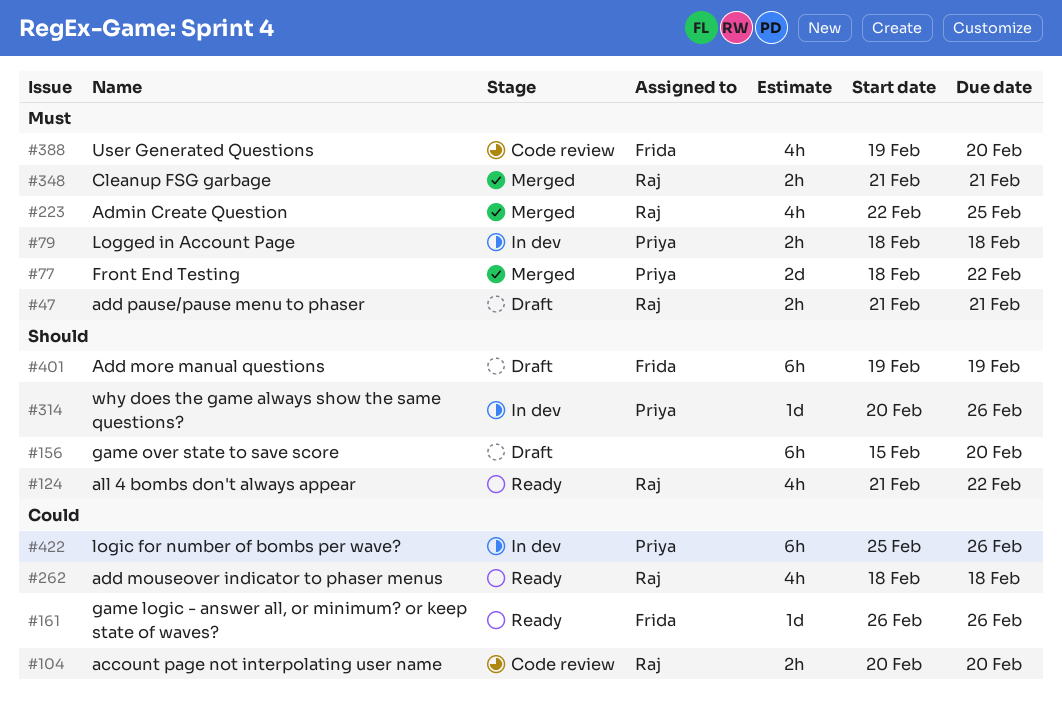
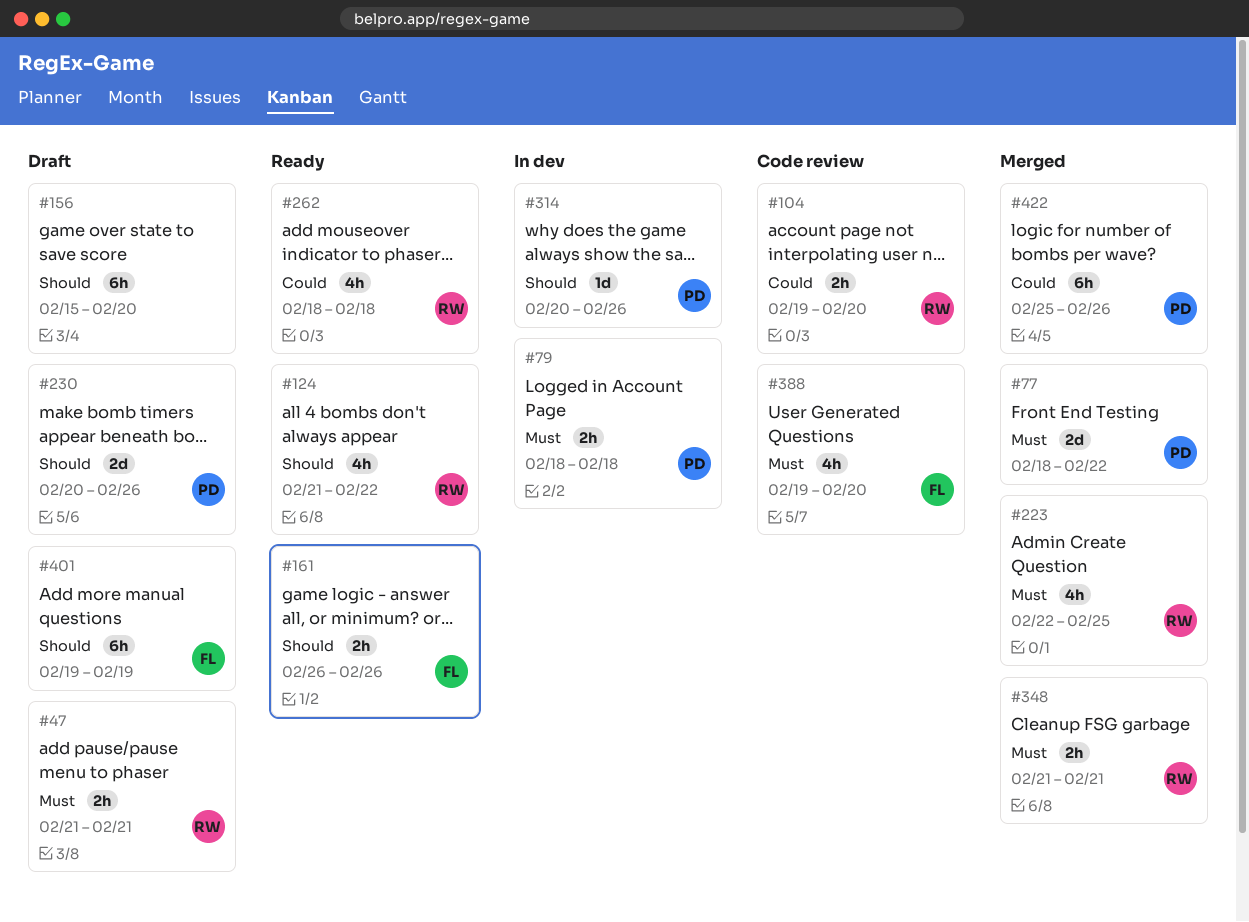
#104, start: Feb 20 -> Feb 19
#161, priority: Could -> Should
#161, estimate: 1d -> 2h
#230: none -> present
#422, status: In dev -> Merged

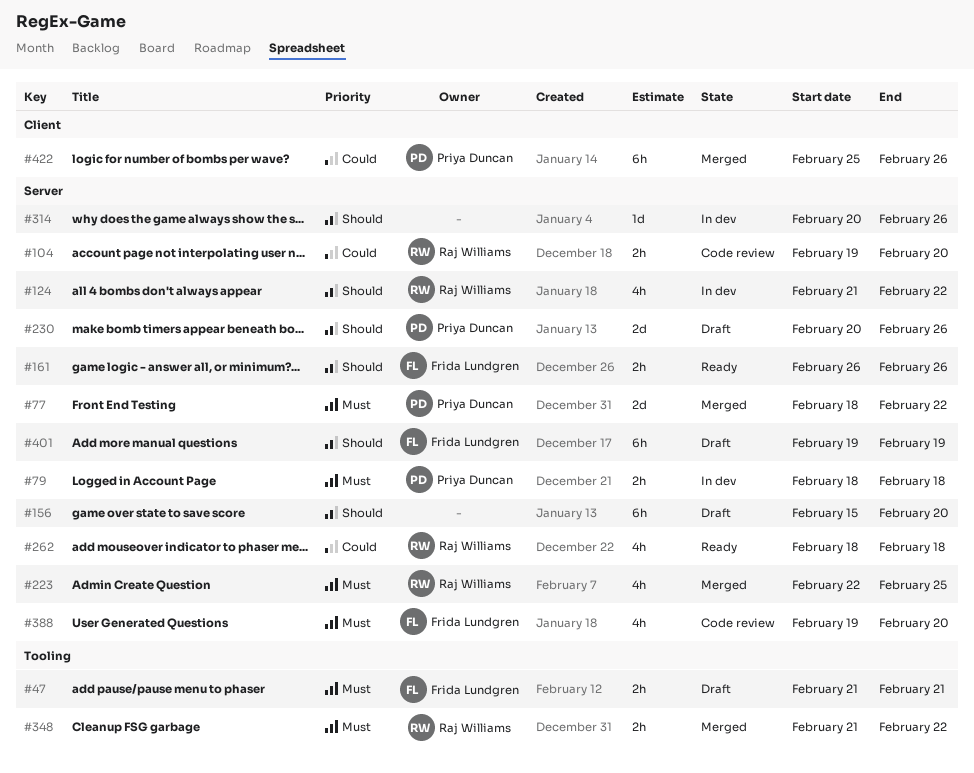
#47, owner: Raj Williams -> Frida Lundgren
#124, status: Ready -> In dev
#314, owner: Priya Duncan -> none
#348, due: Feb 21 -> Feb 22

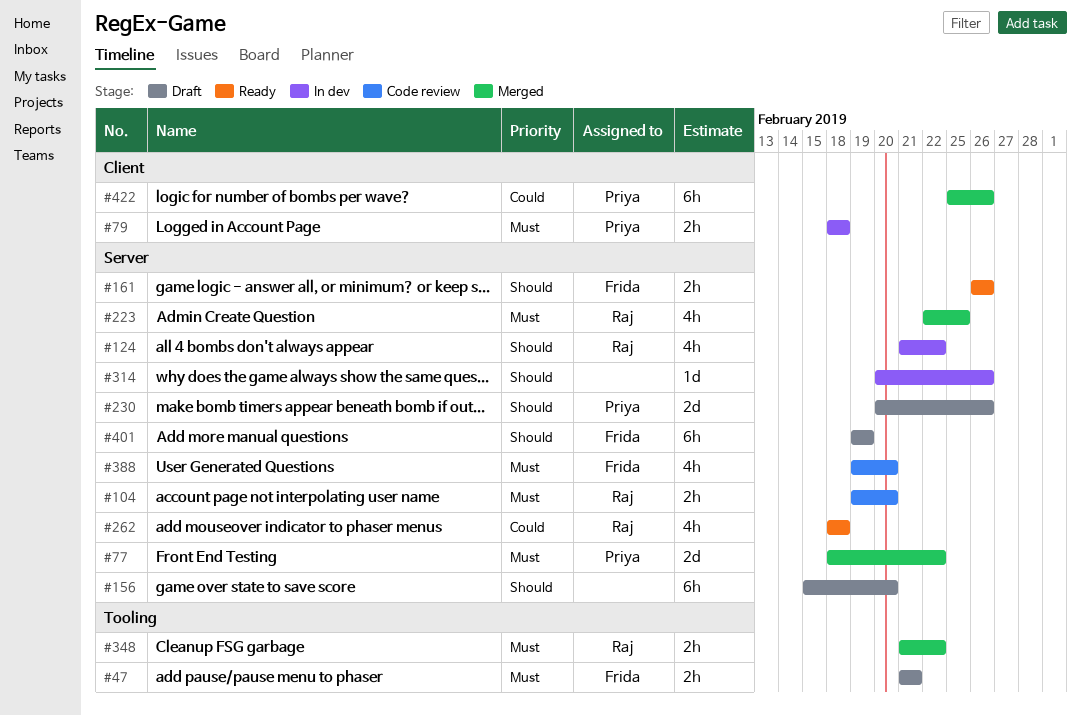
#79, label: Server -> Client
#104, priority: Could -> Must

